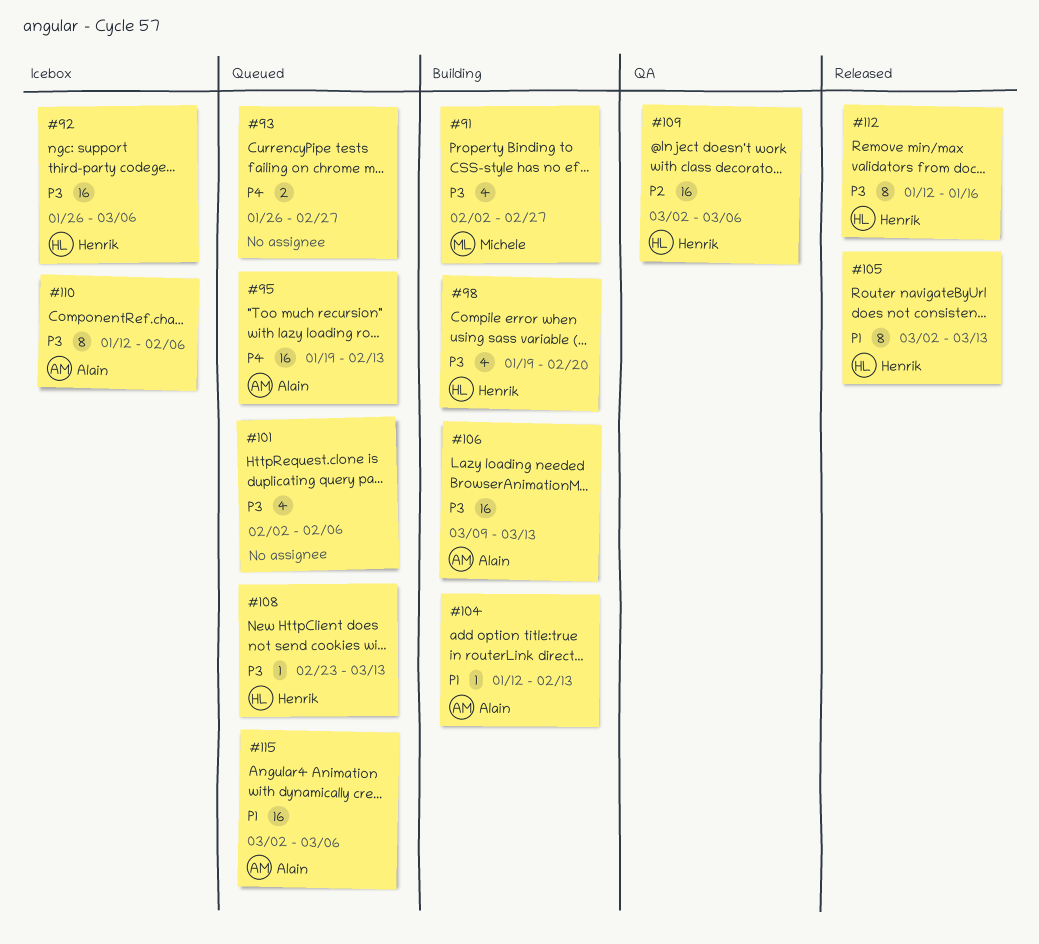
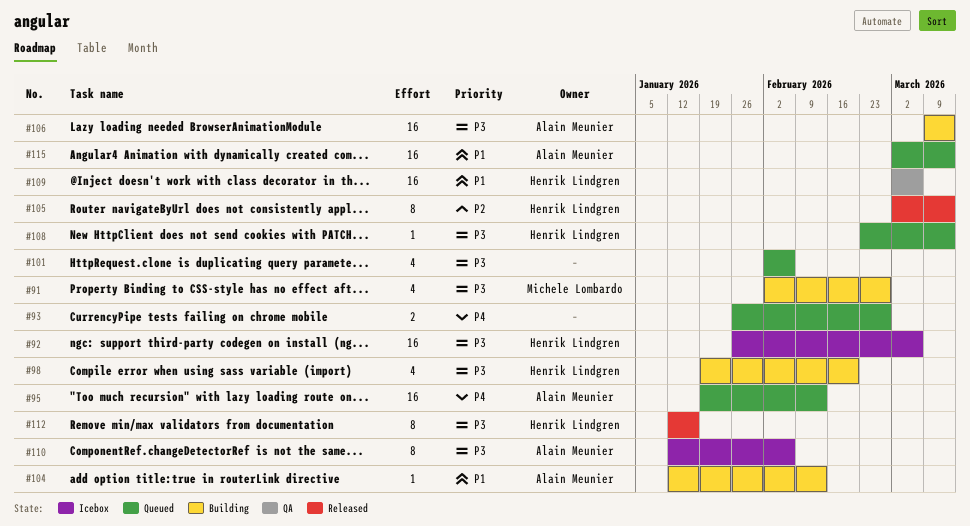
#105, priority: P1 -> P2
#109, priority: P2 -> P1
#115, due: Mar 6 -> Mar 13

